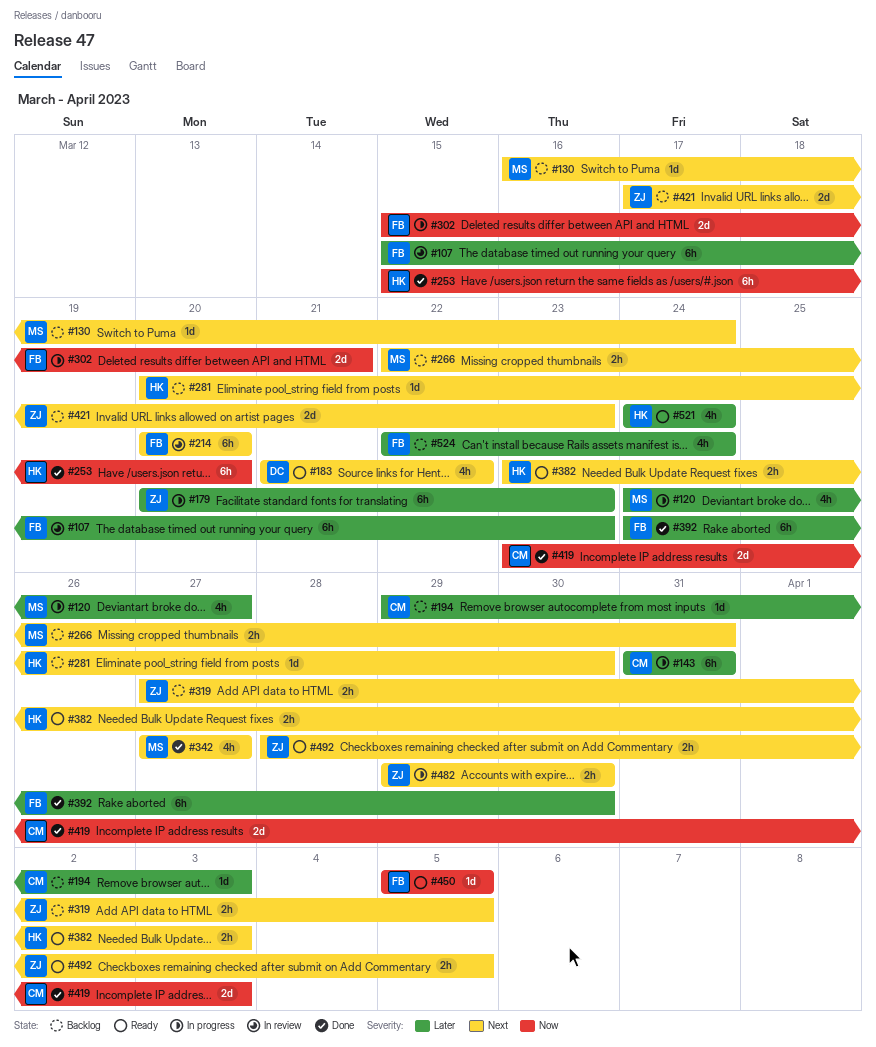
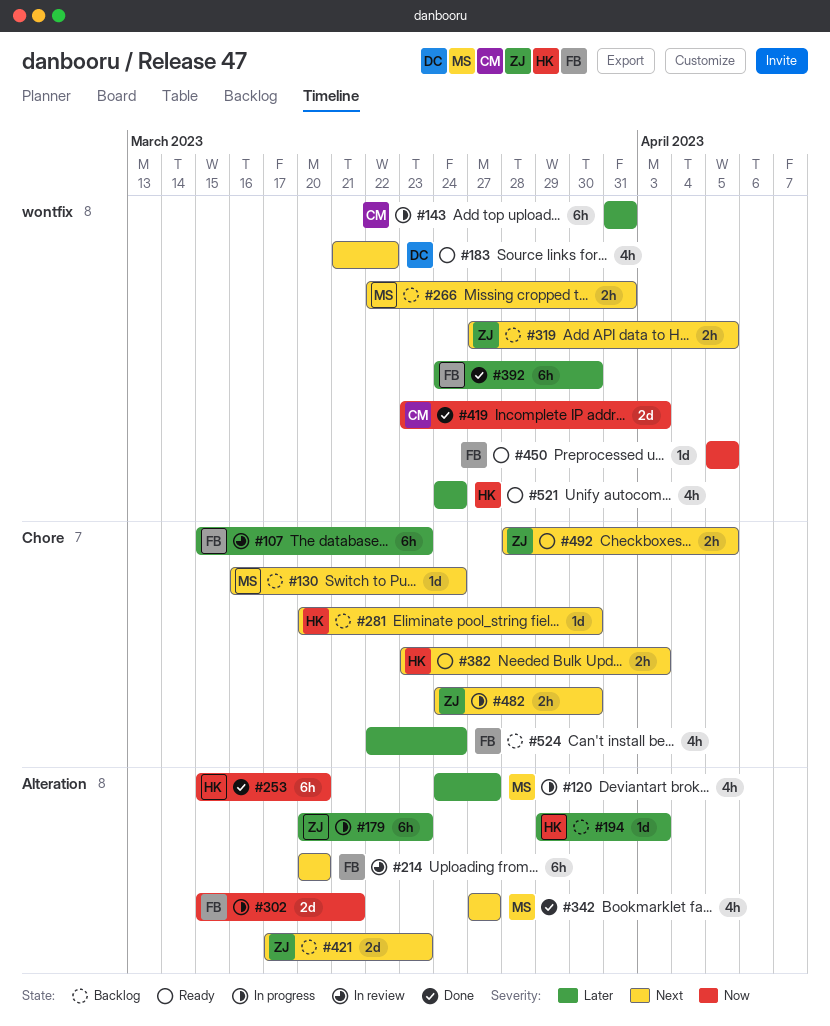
#194, owner: CM -> HK
#482, start: Mar 29 -> Mar 24

